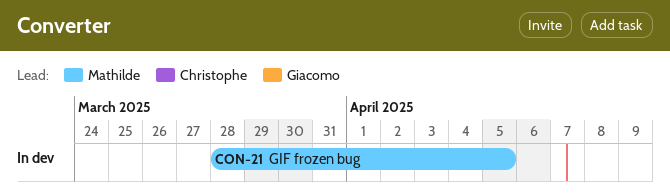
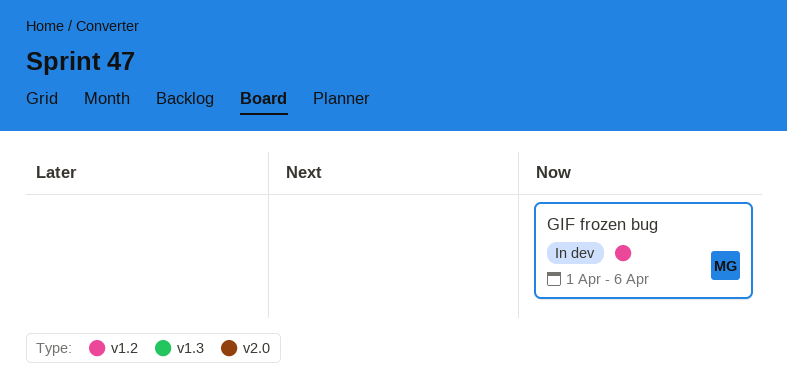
GIF frozen bug, start: Mar 28 -> Apr 1
GIF frozen bug, due: Apr 5 -> Apr 6

